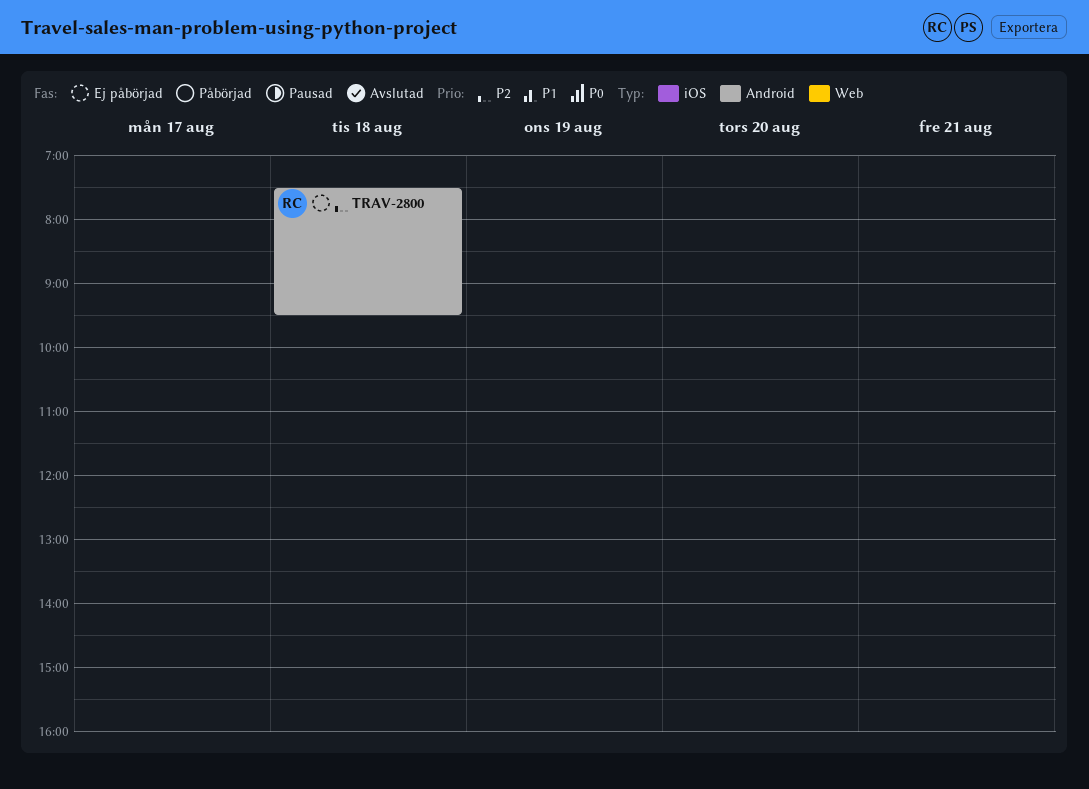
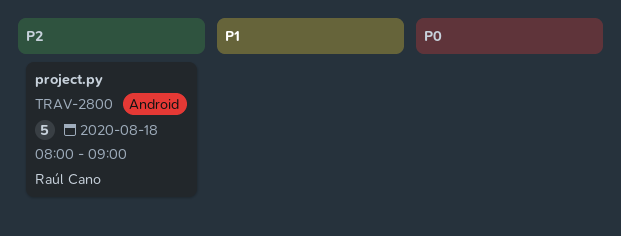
TRAV-2800, begins: 07:30 -> 08:00
TRAV-2800, ends: 09:30 -> 09:00

